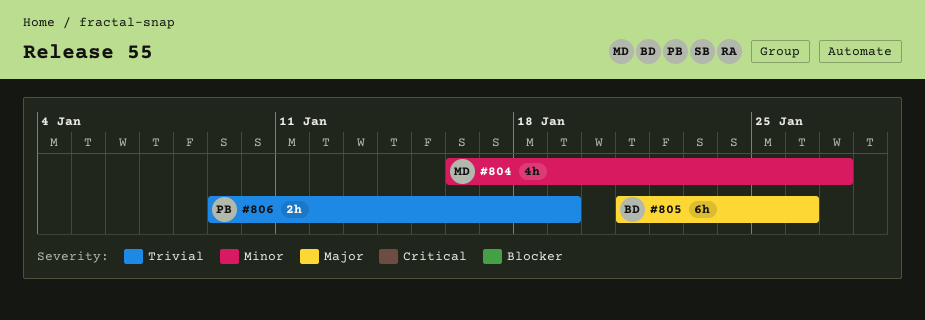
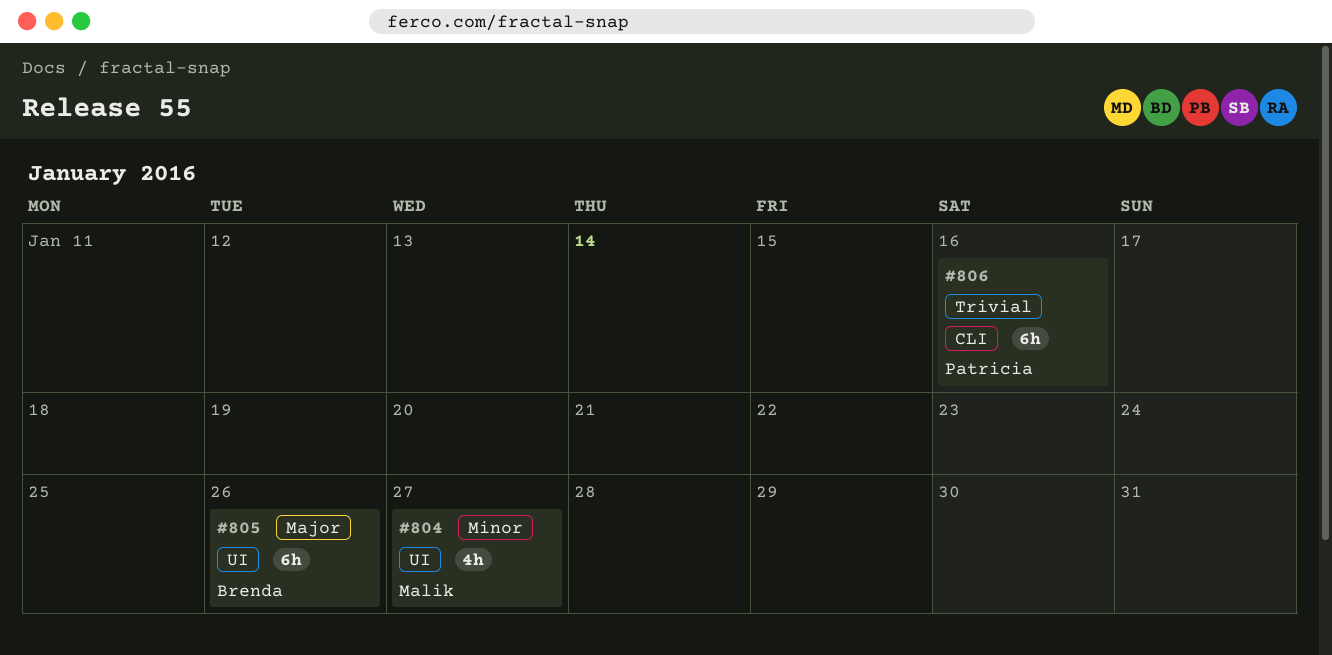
#806, estimate: 2h -> 6h
#806, due: Jan 19 -> Jan 16

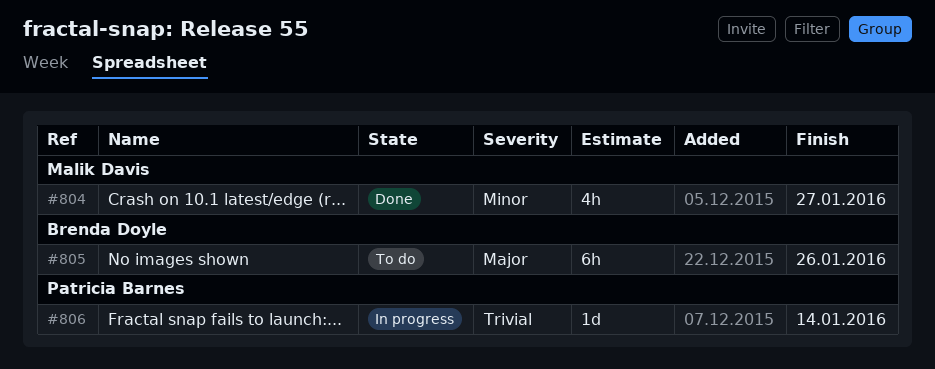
#806, estimate: 6h -> 1d
#806, due: Jan 16 -> Jan 14

